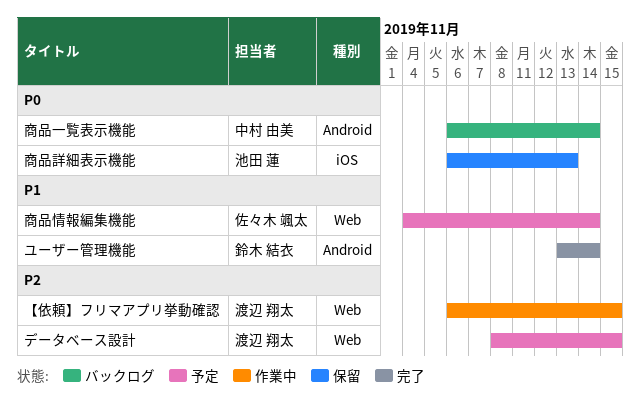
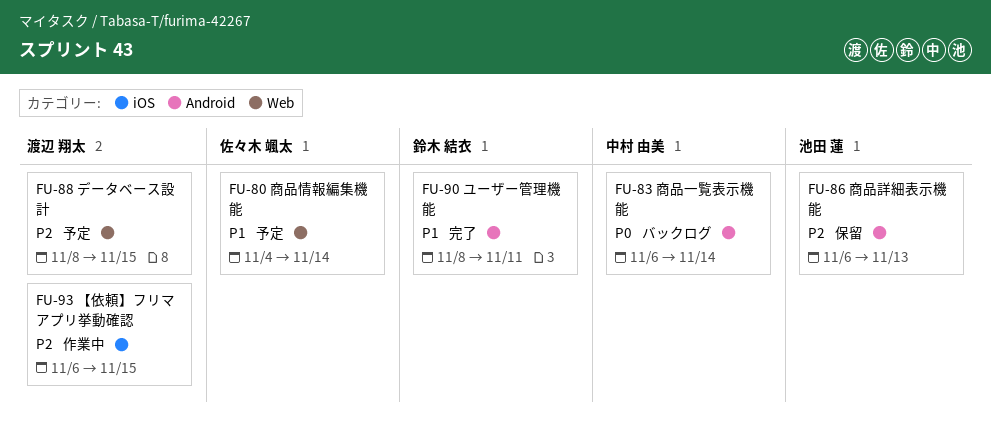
【依頼】フリマアプリ挙動確認, label: Web -> iOS
ユーザー管理機能, start: Nov 13 -> Nov 8
ユーザー管理機能, due: Nov 14 -> Nov 11
商品詳細表示機能, priority: P0 -> P2
商品詳細表示機能, label: iOS -> Android

